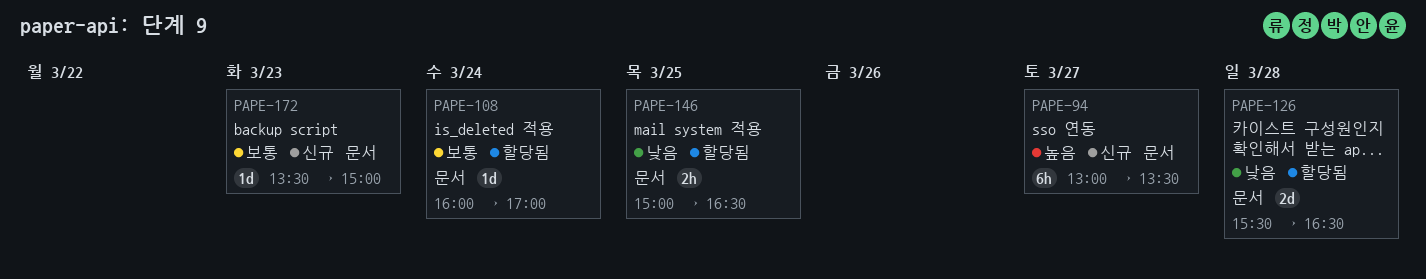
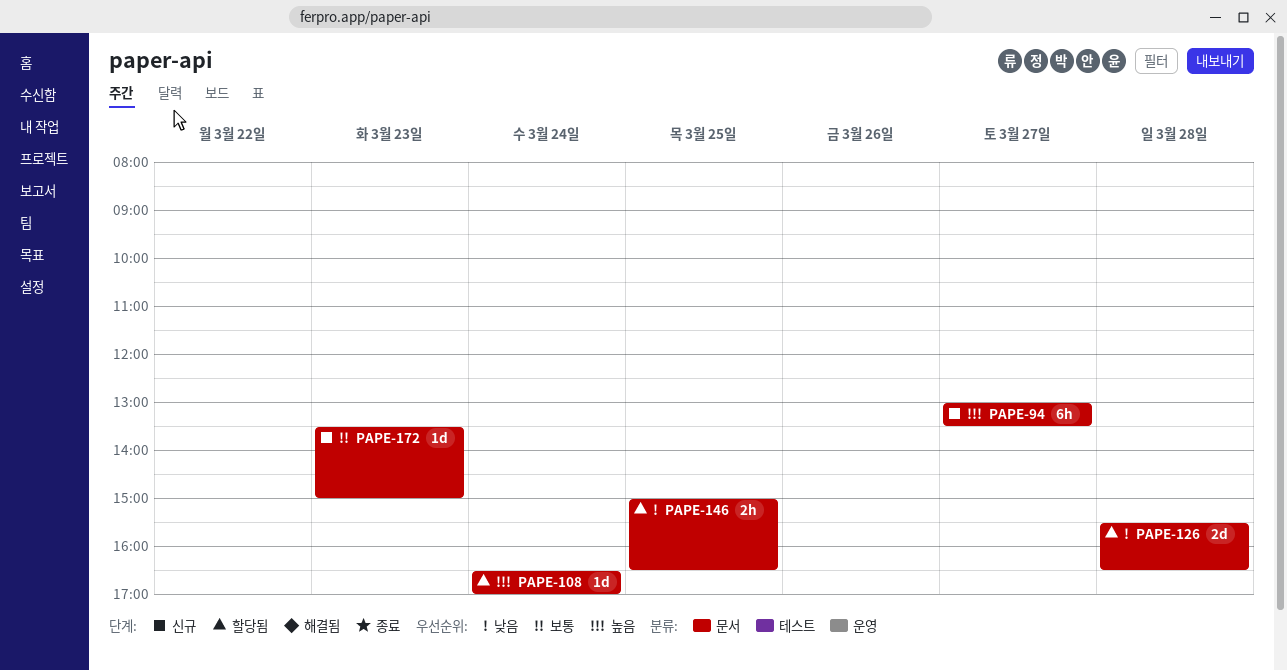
PAPE-108, priority: 보통 -> 높음
PAPE-108, begins: 16:00 -> 16:30

